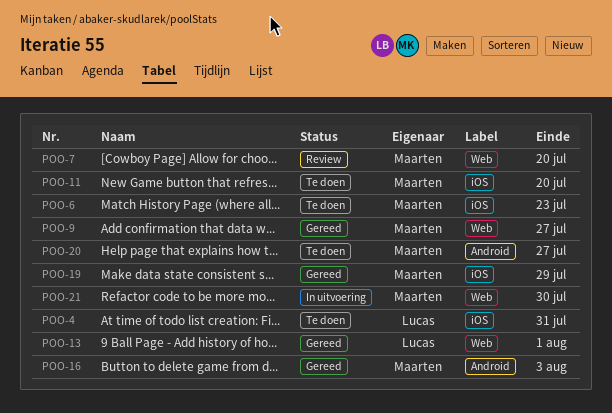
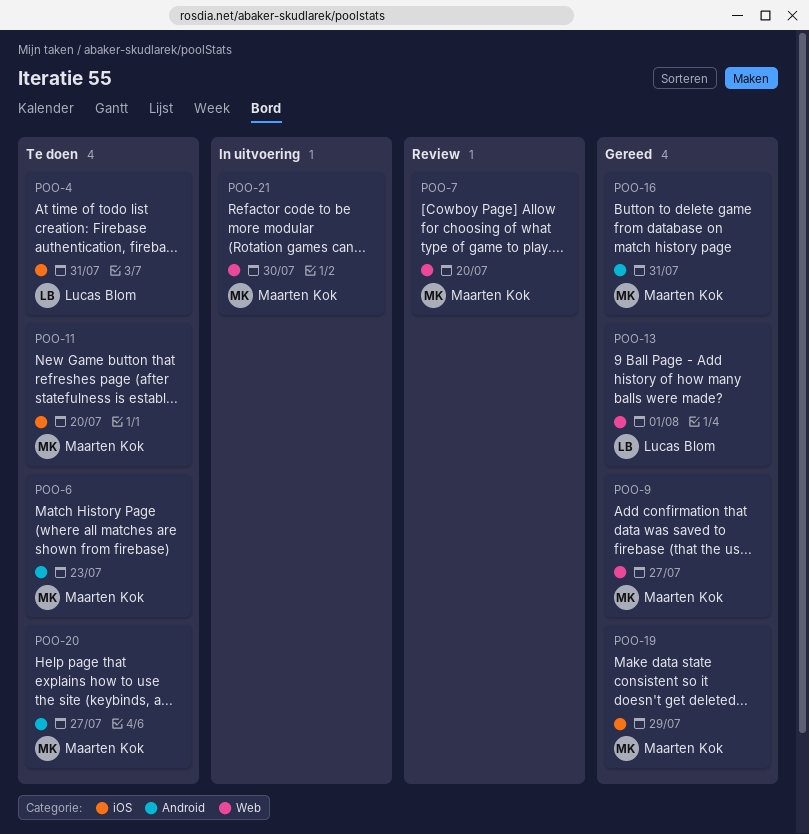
POO-6, label: iOS -> Android
POO-16, due: Aug 3 -> Jul 31

